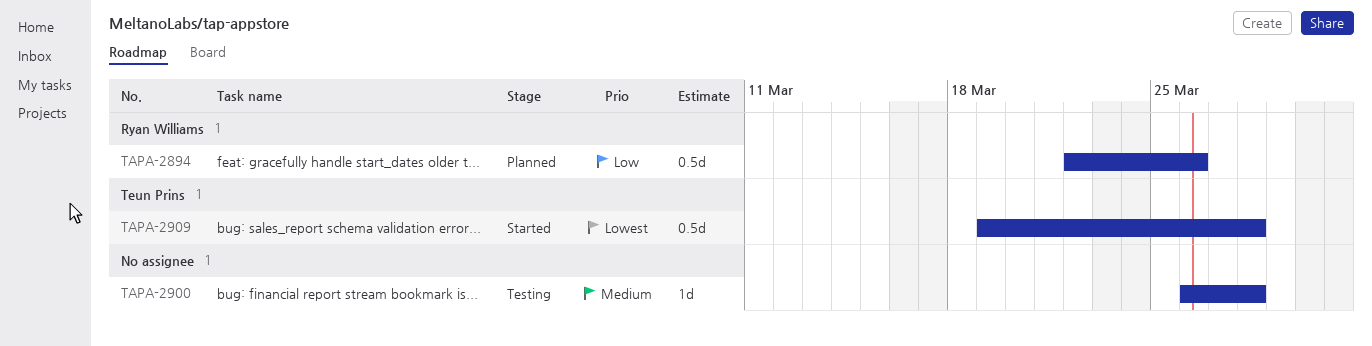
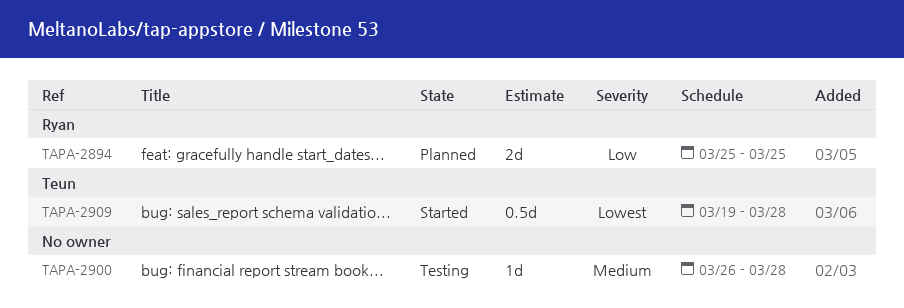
TAPA-2894, estimate: 0.5d -> 2d
TAPA-2894, start: Mar 22 -> Mar 25
TAPA-2894, due: Mar 26 -> Mar 25

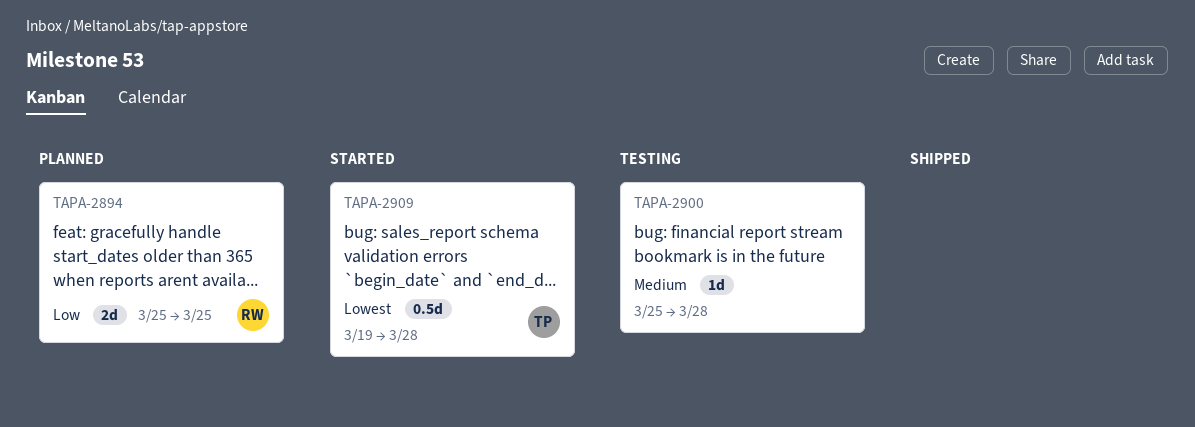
TAPA-2900, start: Mar 26 -> Mar 25

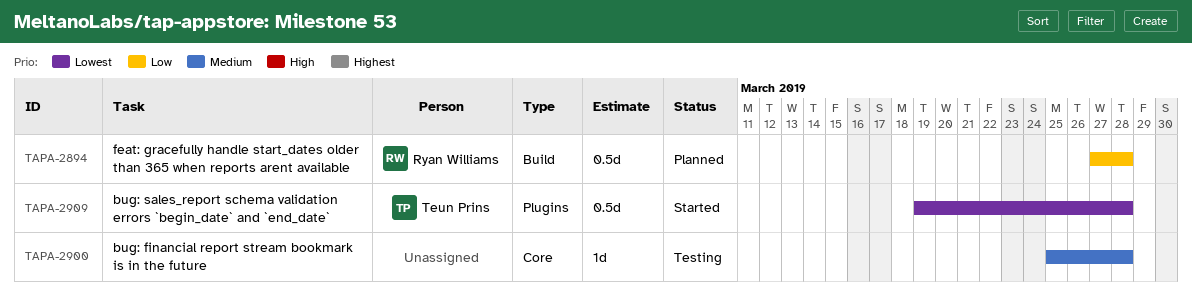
TAPA-2894, estimate: 2d -> 0.5d
TAPA-2894, start: Mar 25 -> Mar 27
TAPA-2894, due: Mar 25 -> Mar 28

